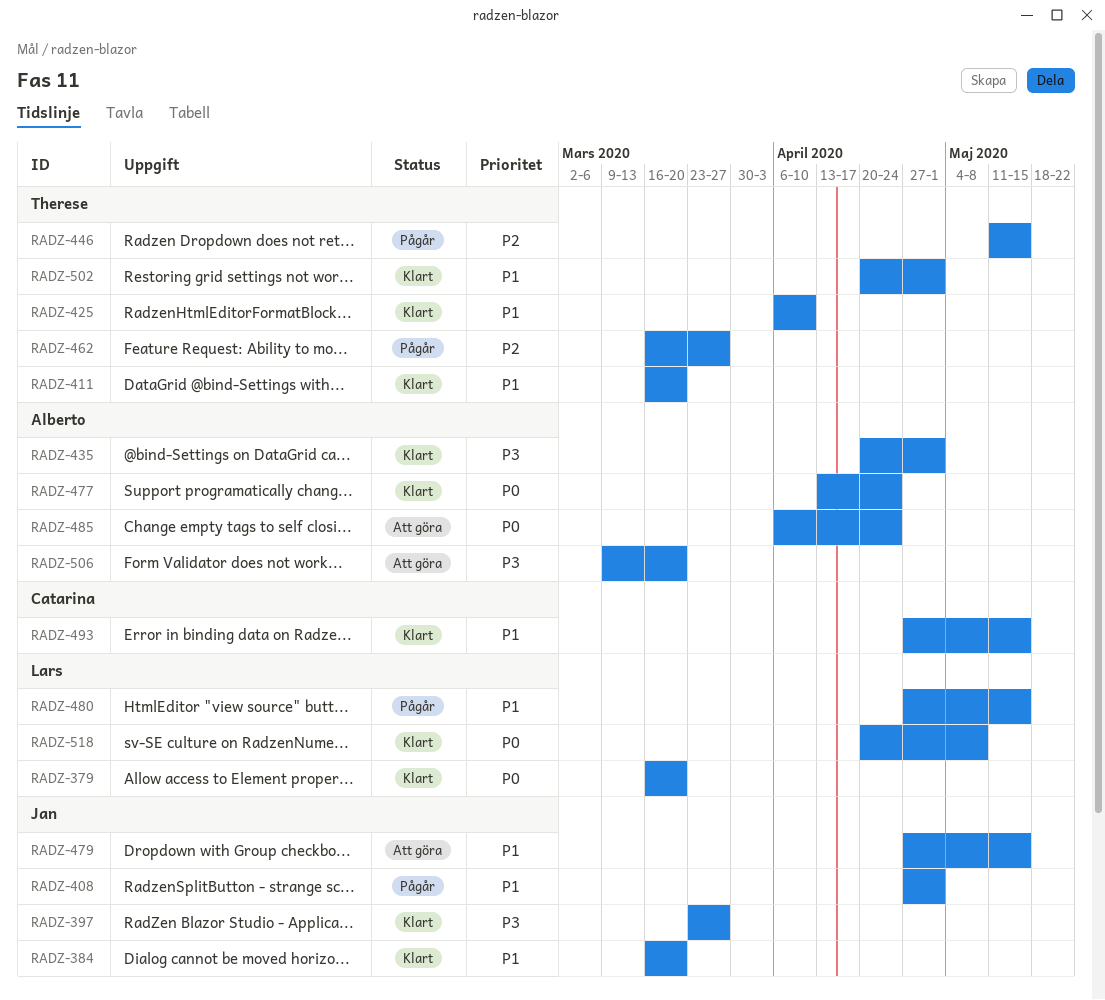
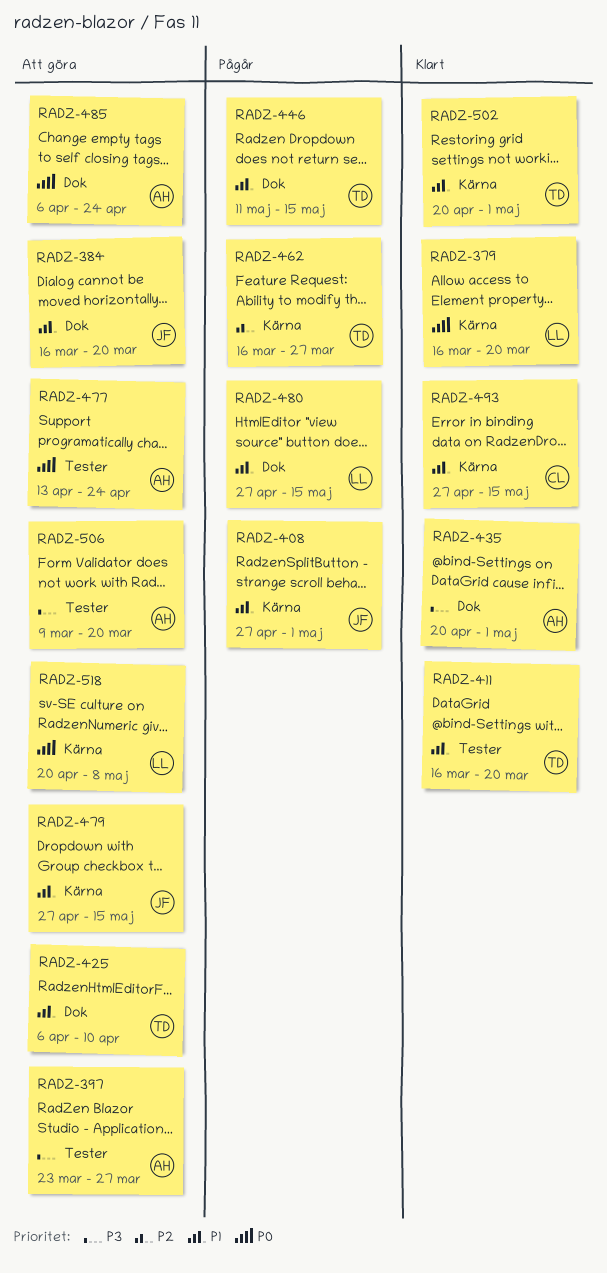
RADZ-384, status: Klart -> Att göra
RADZ-397, status: Klart -> Att göra
RADZ-397, owner: Jan -> Alberto
RADZ-425, status: Klart -> Att göra
RADZ-446, priority: P2 -> P1
RADZ-477, status: Klart -> Att göra
RADZ-518, status: Klart -> Att göra

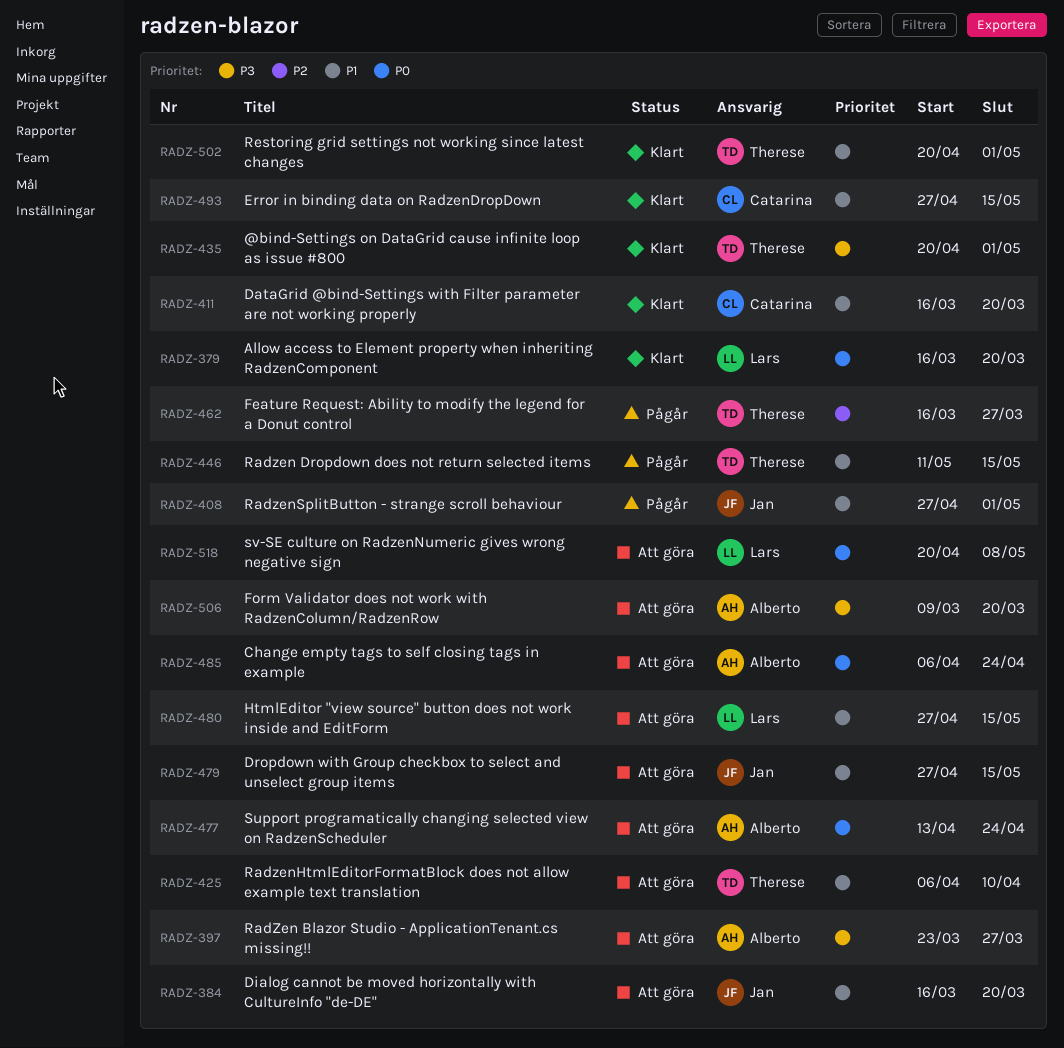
RADZ-411, owner: Therese -> Catarina
RADZ-435, owner: Alberto -> Therese
RADZ-480, status: Pågår -> Att göra

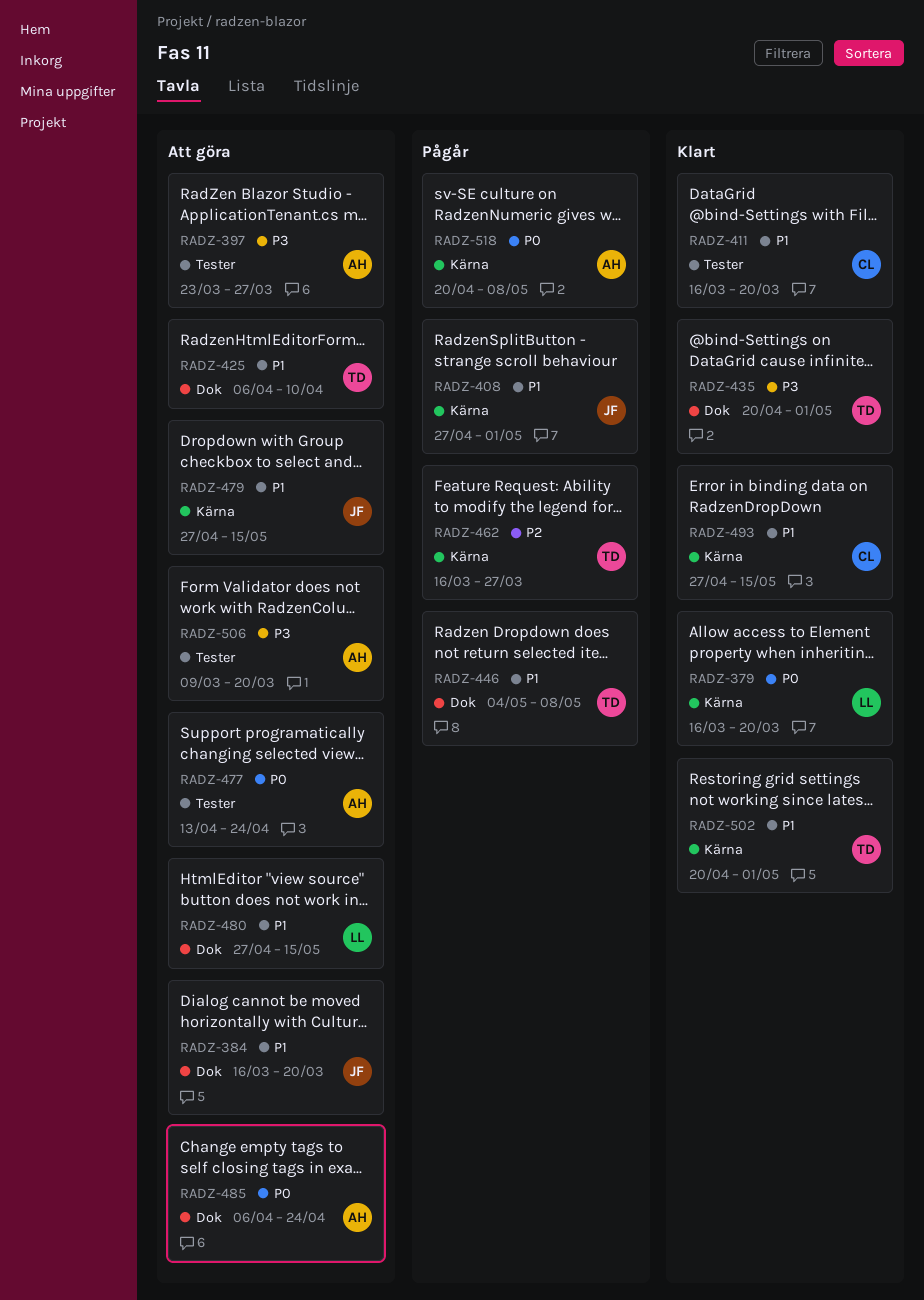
RADZ-446, start: May 11 -> May 4
RADZ-446, due: May 15 -> May 8
RADZ-518, status: Att göra -> Pågår
RADZ-518, owner: Lars -> Alberto

